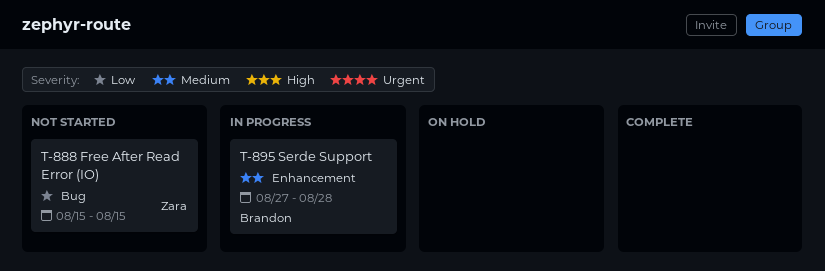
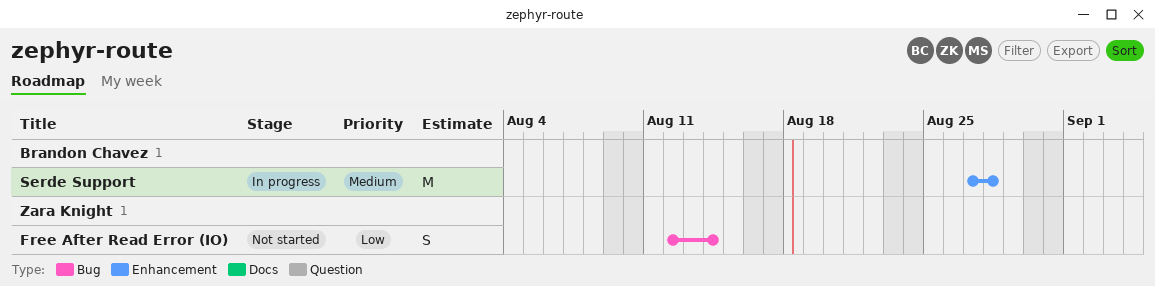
Free After Read Error (IO), start: Aug 15 -> Aug 12
Free After Read Error (IO), due: Aug 15 -> Aug 14

